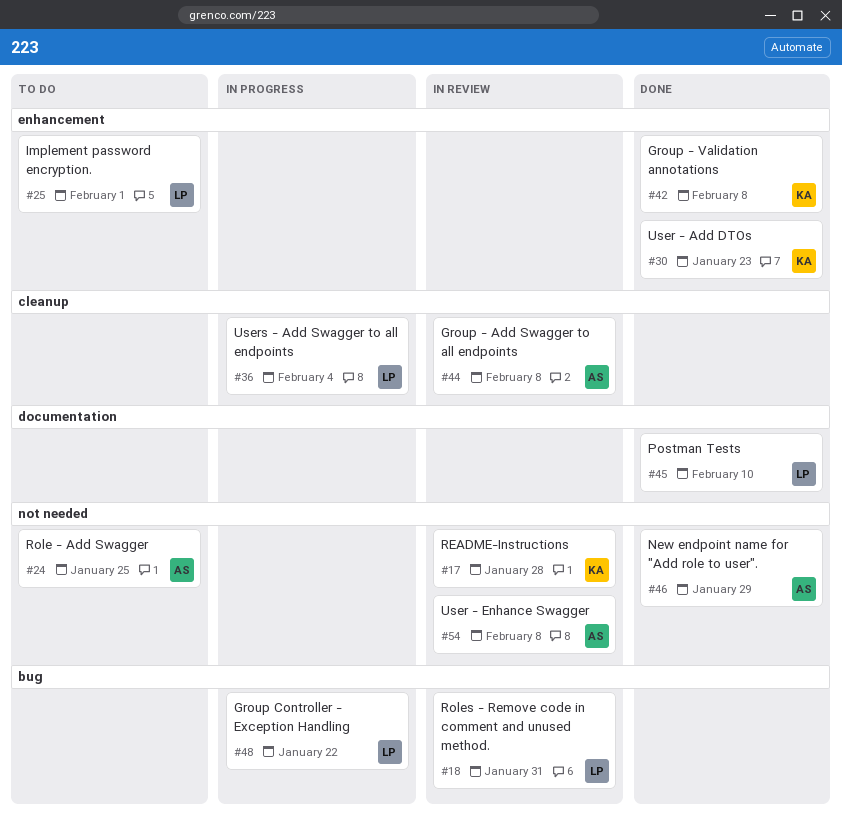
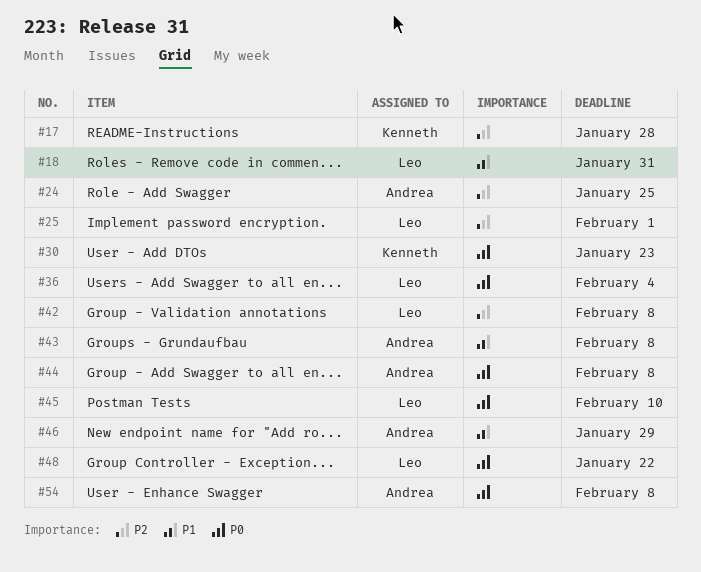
#42, owner: Kenneth -> Leo
#43: none -> present

